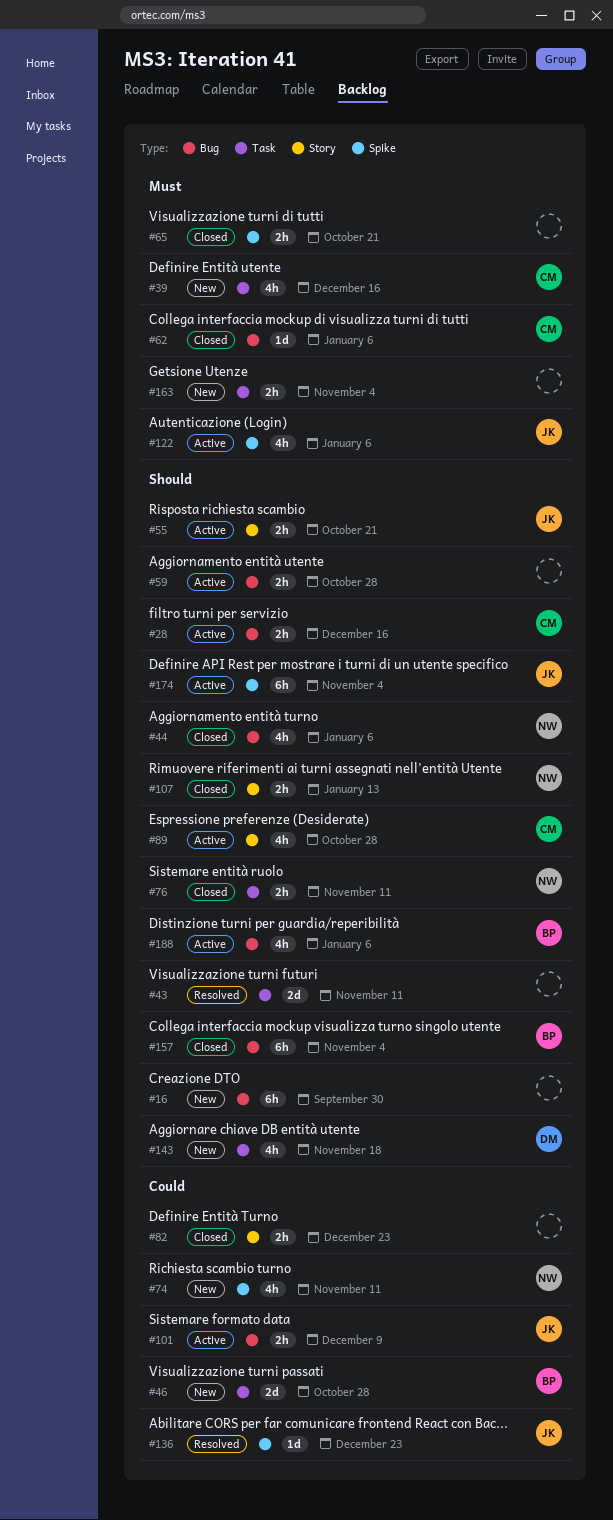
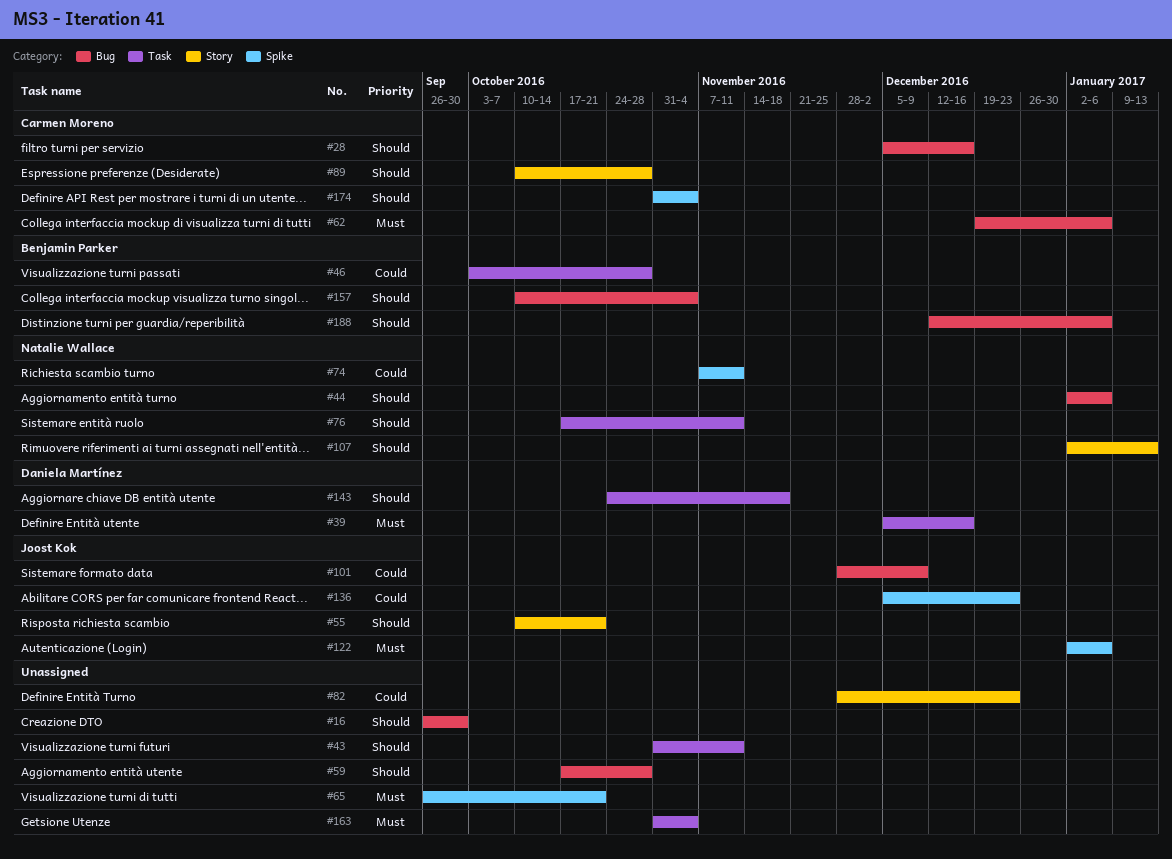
#39, owner: Carmen Moreno -> Daniela Martínez
#174, owner: Joost Kok -> Carmen Moreno

